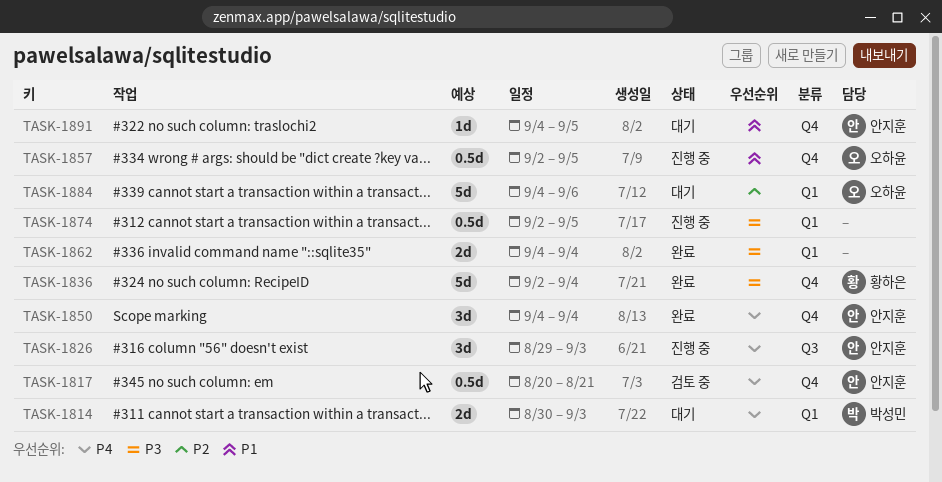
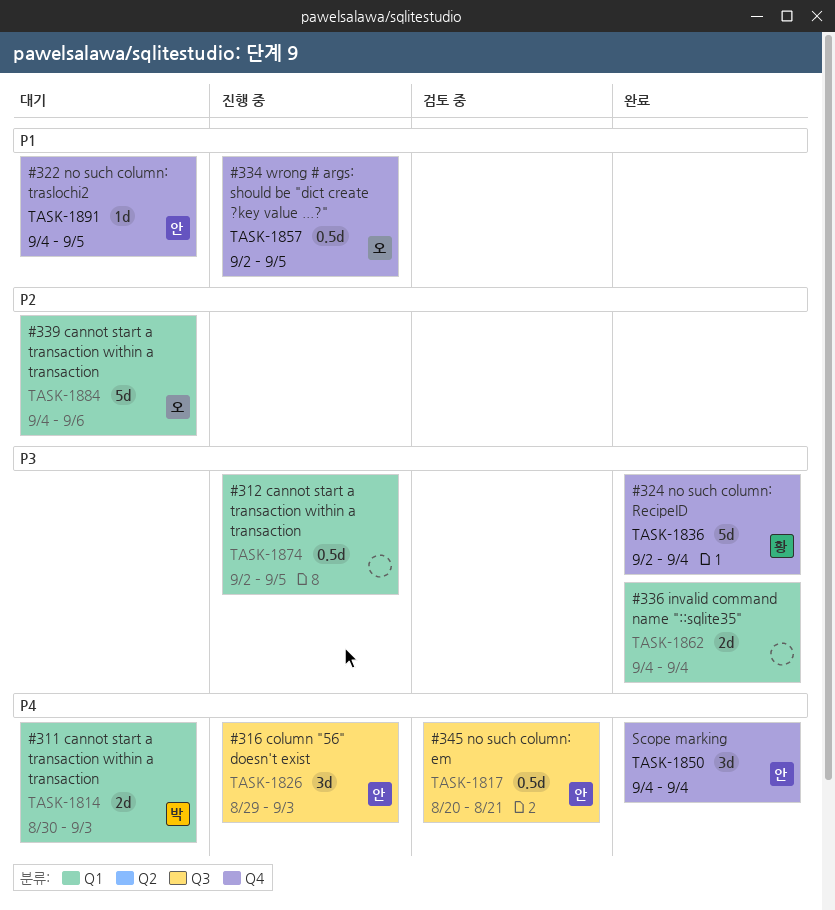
TASK-1817, label: Q4 -> Q3

